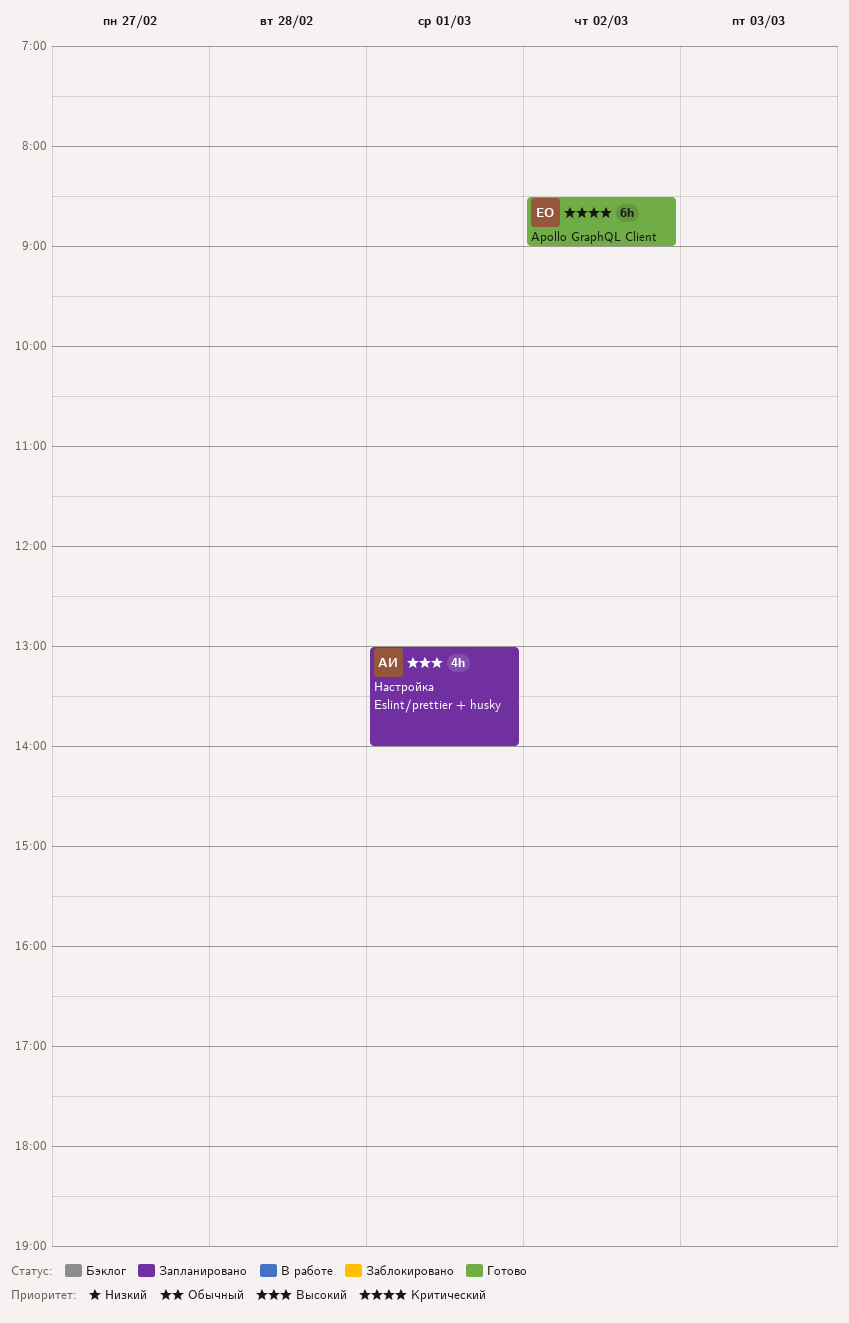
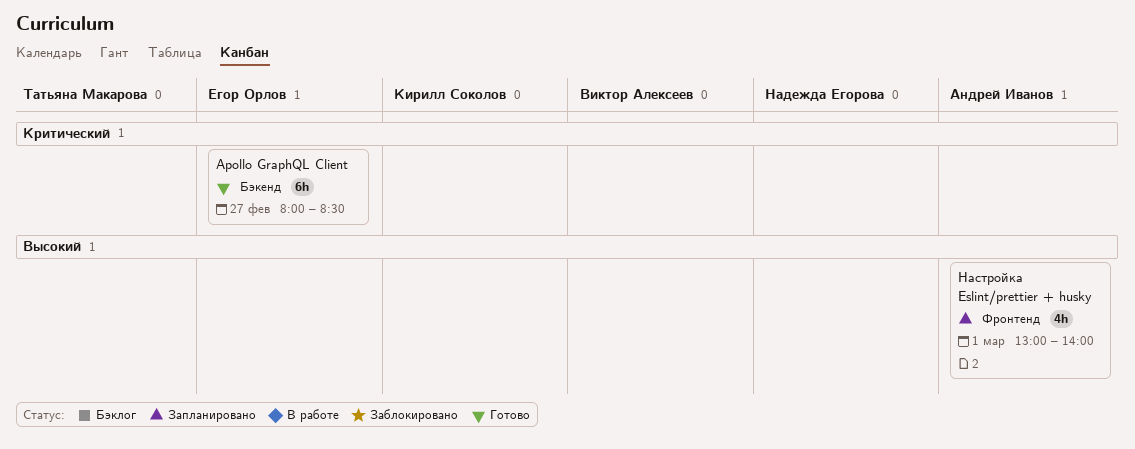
Apollo GraphQL Client, day: Mar 2 -> Feb 27
Apollo GraphQL Client, begins: 08:30 -> 08:00
Apollo GraphQL Client, ends: 09:00 -> 08:30

